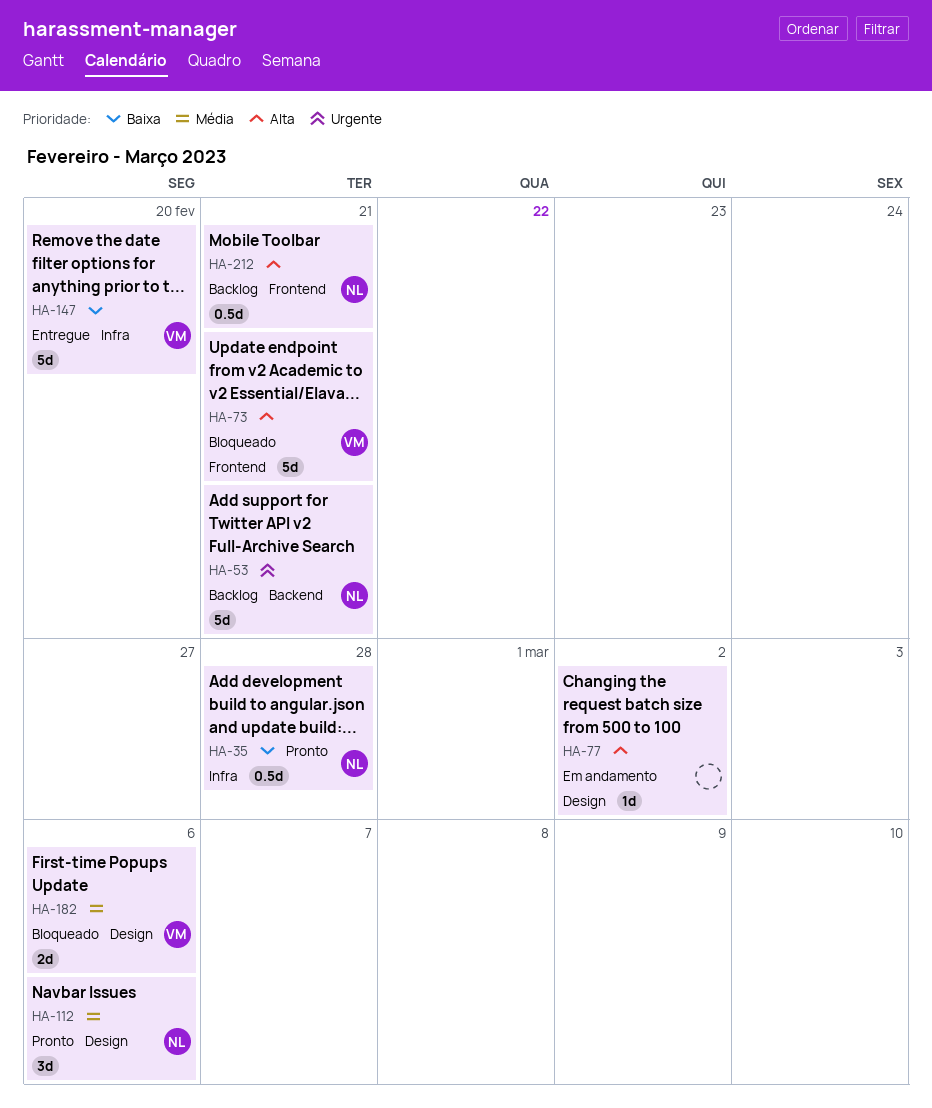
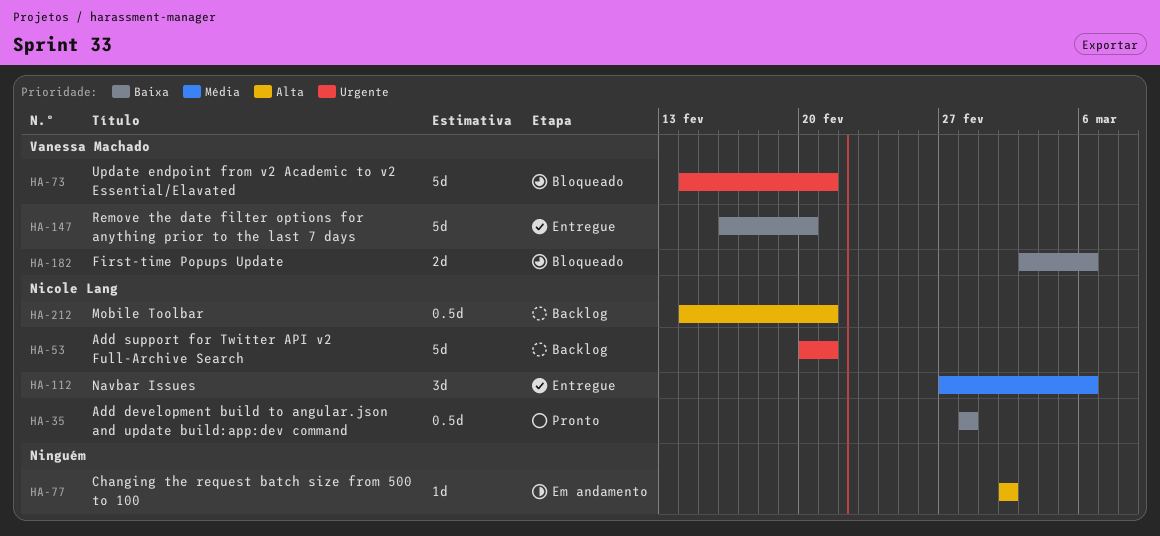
HA-73, priority: Alta -> Urgente
HA-112, status: Pronto -> Entregue
HA-182, priority: Média -> Baixa

